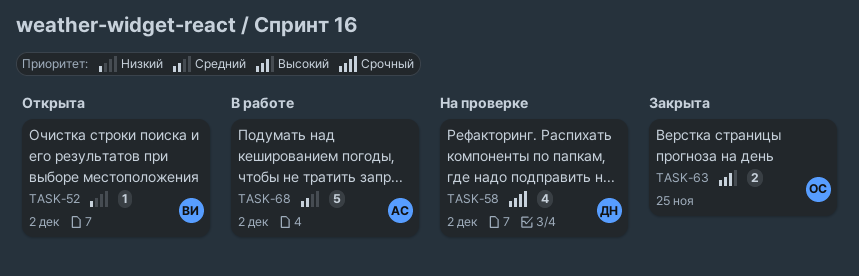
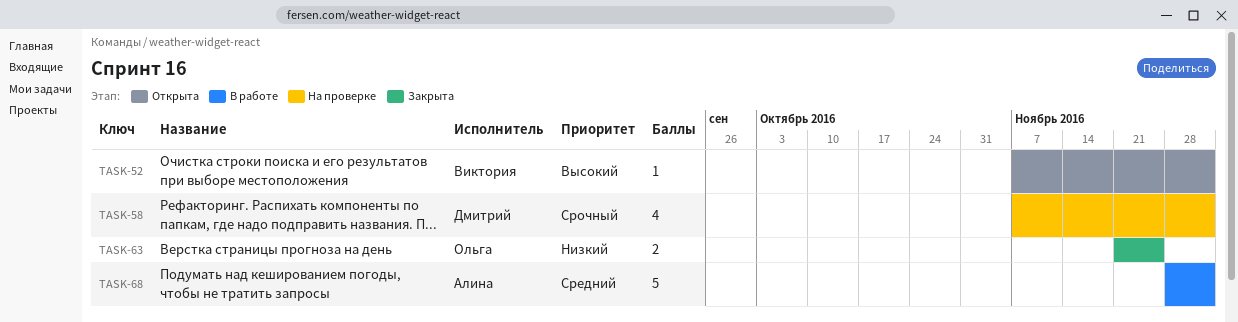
TASK-52, priority: Низкий -> Высокий
TASK-63, priority: Высокий -> Низкий

